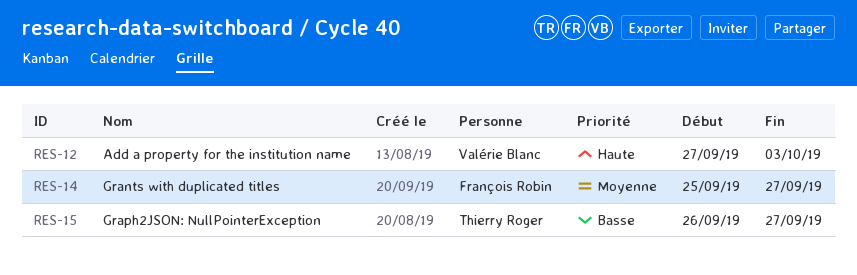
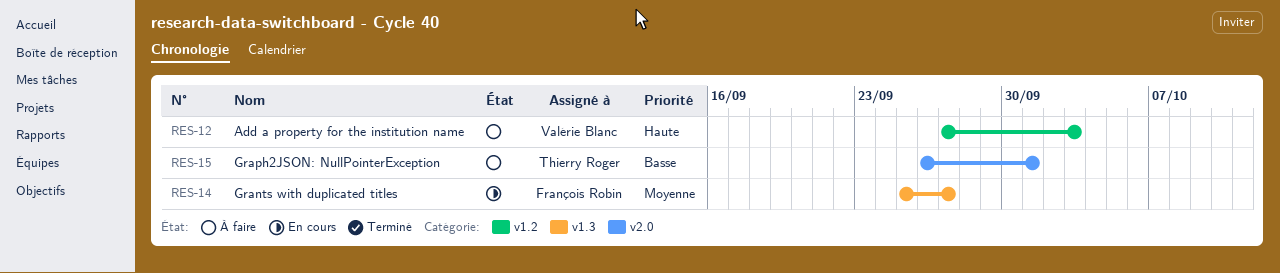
RES-15, due: Sep 27 -> Oct 1

